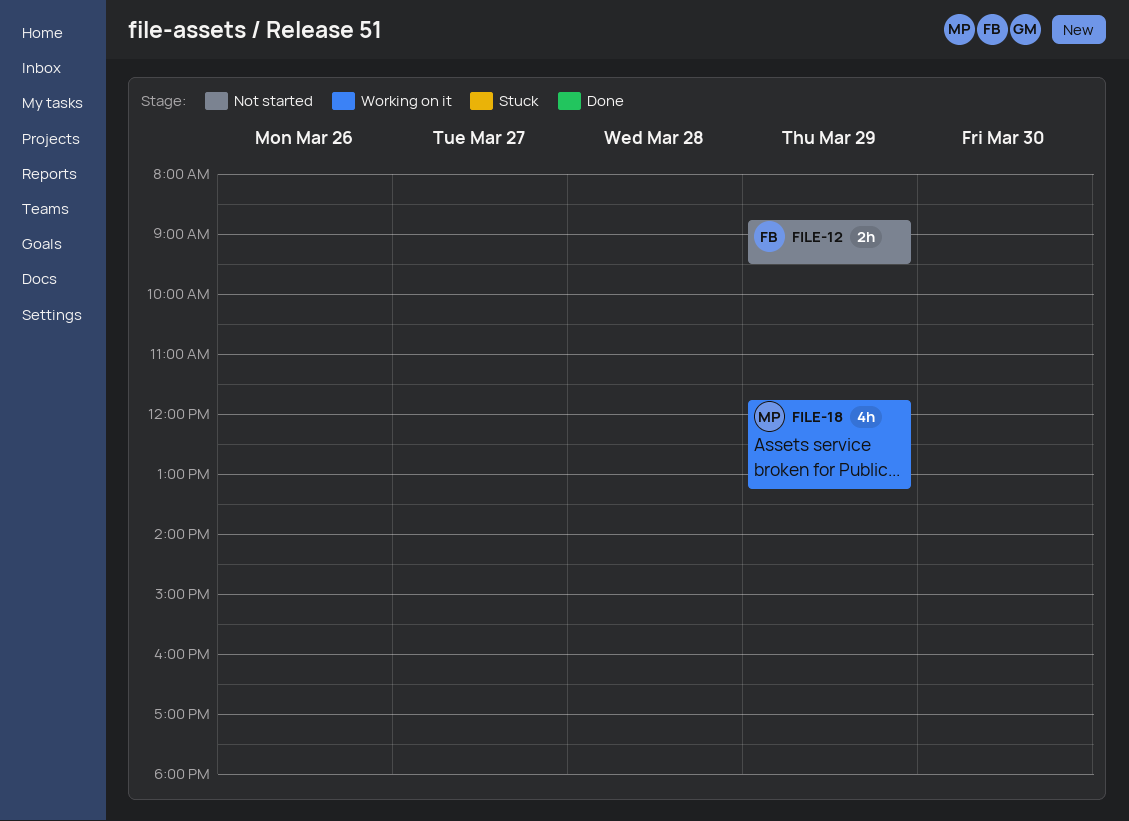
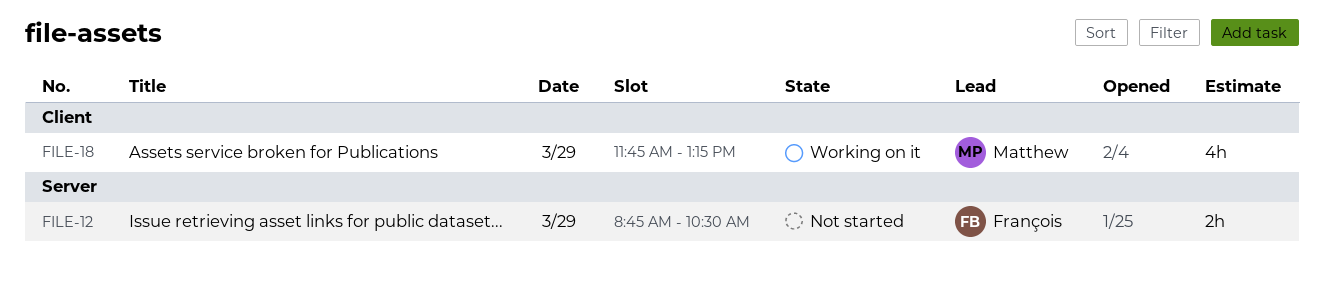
FILE-12, ends: 09:30 -> 10:30

